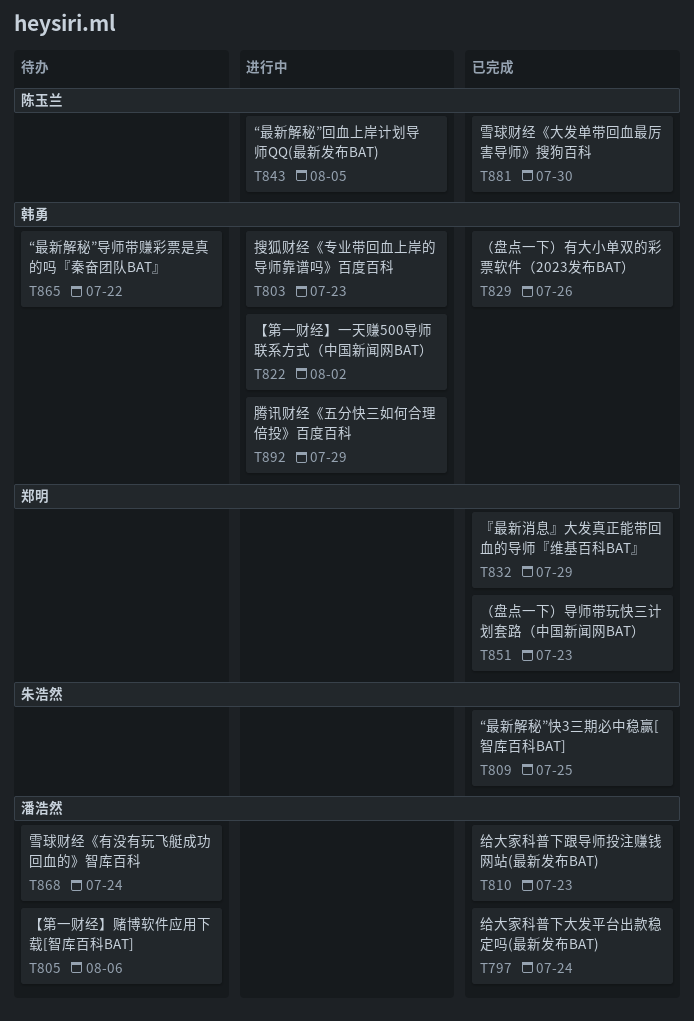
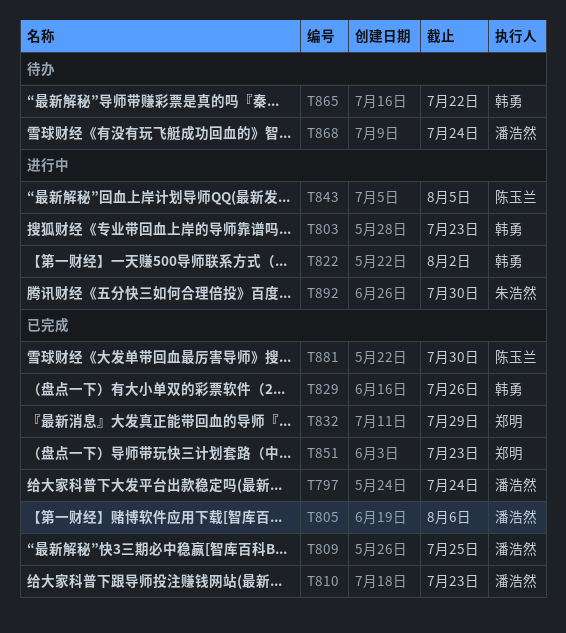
T805, status: 待办 -> 已完成
T809, owner: 朱浩然 -> 潘浩然
T892, owner: 韩勇 -> 朱浩然
T892, due: Jul 29 -> Jul 30

